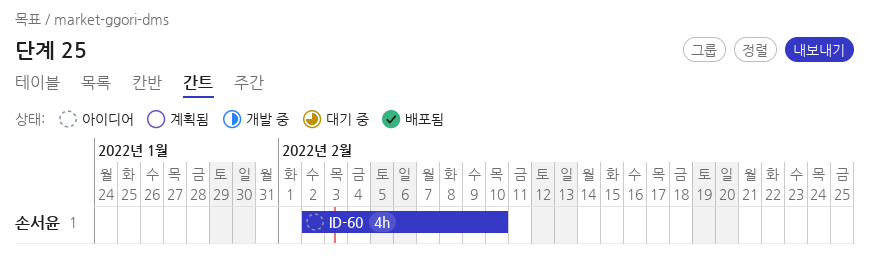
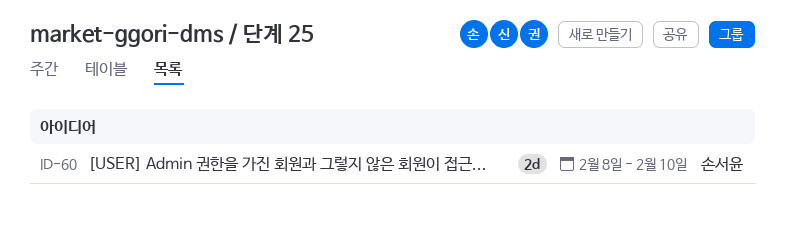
ID-60, estimate: 4h -> 2d
ID-60, start: Feb 2 -> Feb 8

